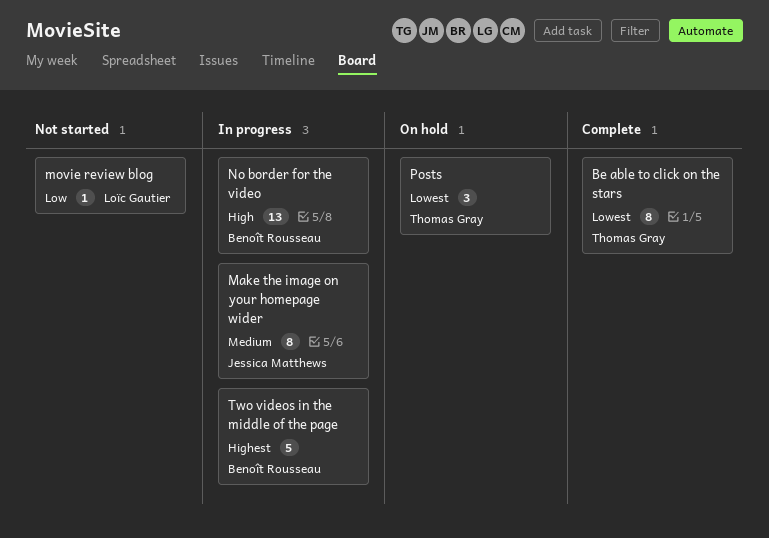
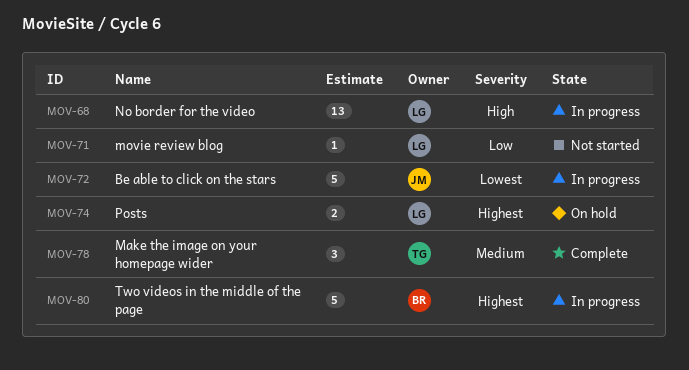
Be able to click on the stars, status: Complete -> In progress
Be able to click on the stars, owner: Thomas Gray -> Jessica Matthews
Be able to click on the stars, estimate: 8 -> 5
Make the image on your homepage wider, status: In progress -> Complete
Make the image on your homepage wider, owner: Jessica Matthews -> Thomas Gray
Make the image on your homepage wider, estimate: 8 -> 3
No border for the video, owner: Benoît Rousseau -> Loïc Gautier
Posts, owner: Thomas Gray -> Loïc Gautier
Posts, priority: Lowest -> Highest
Posts, estimate: 3 -> 2

